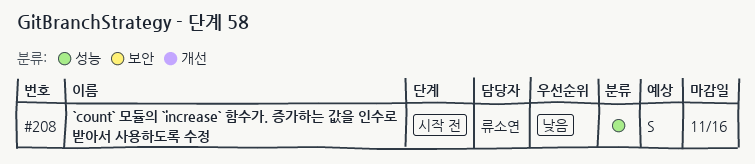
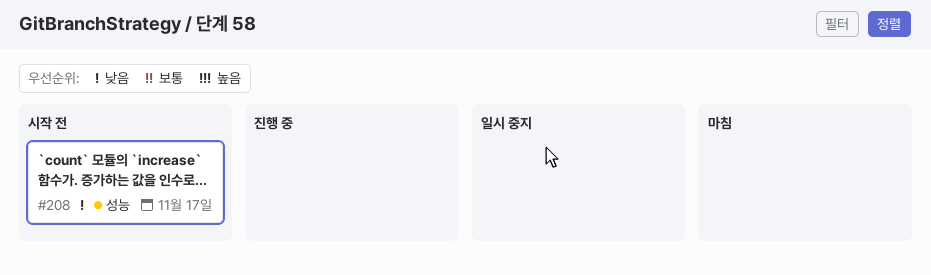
#208, due: Nov 16 -> Nov 17

